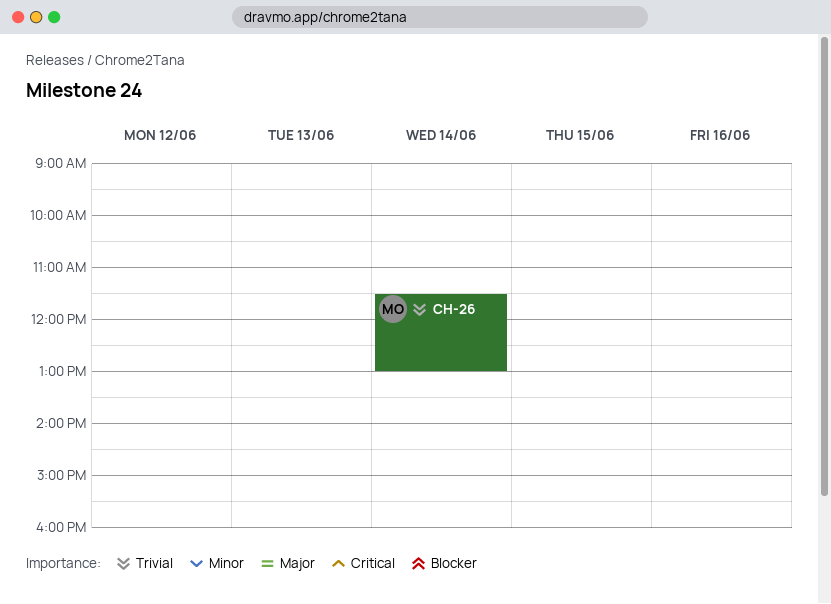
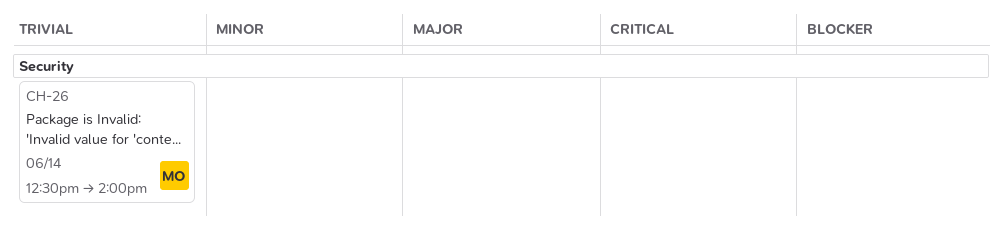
CH-26, begins: 11:30 -> 12:30
CH-26, ends: 13:00 -> 14:00

